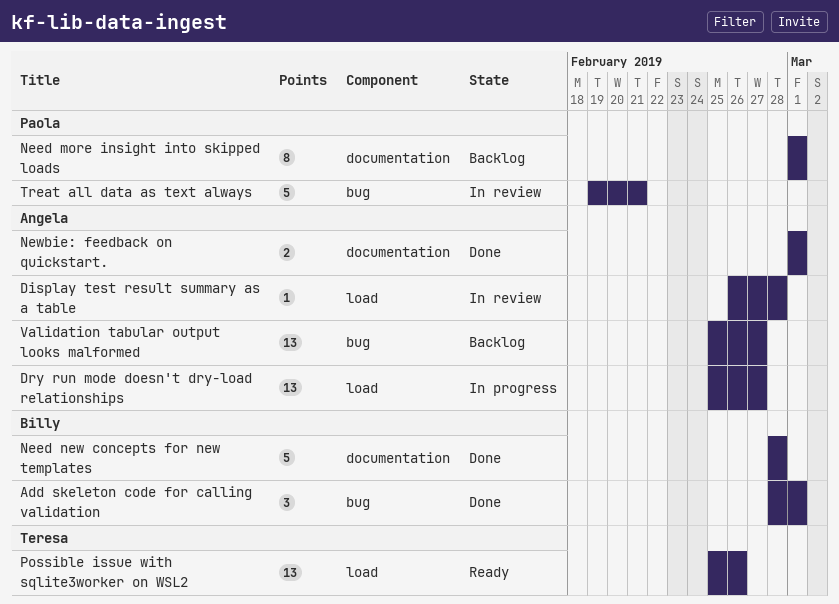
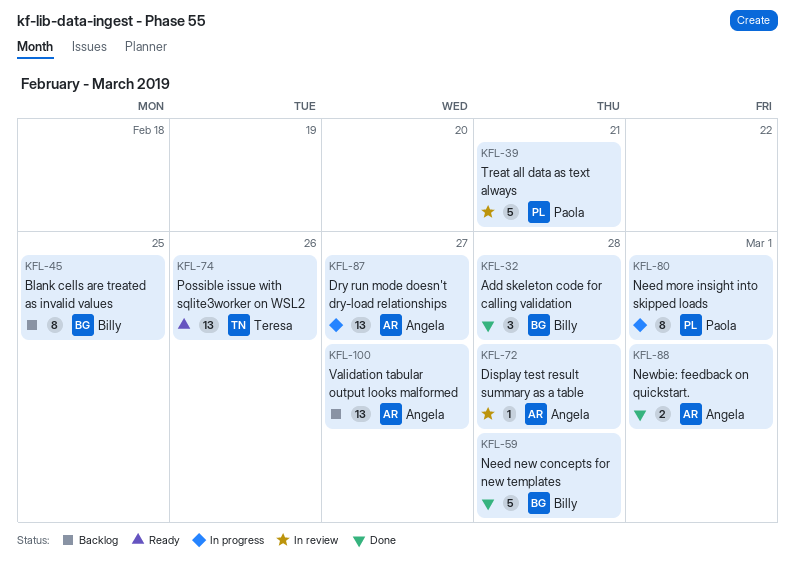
Add skeleton code for calling validation, due: Mar 1 -> Feb 28
Blank cells are treated as invalid values: none -> present
Need more insight into skipped loads, status: Backlog -> In progress

